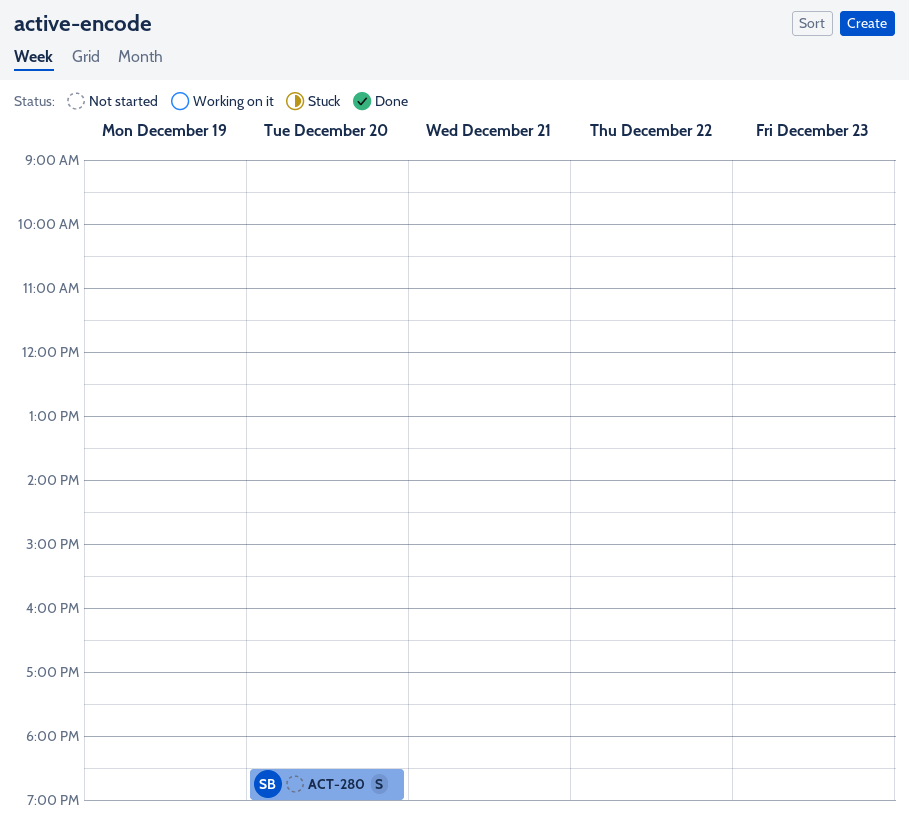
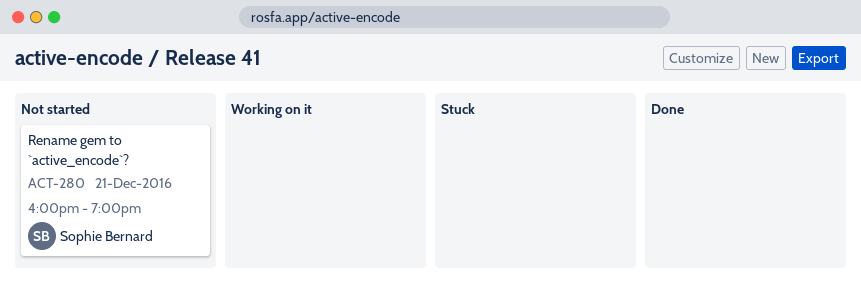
ACT-280, day: Dec 20 -> Dec 21
ACT-280, begins: 18:30 -> 16:00

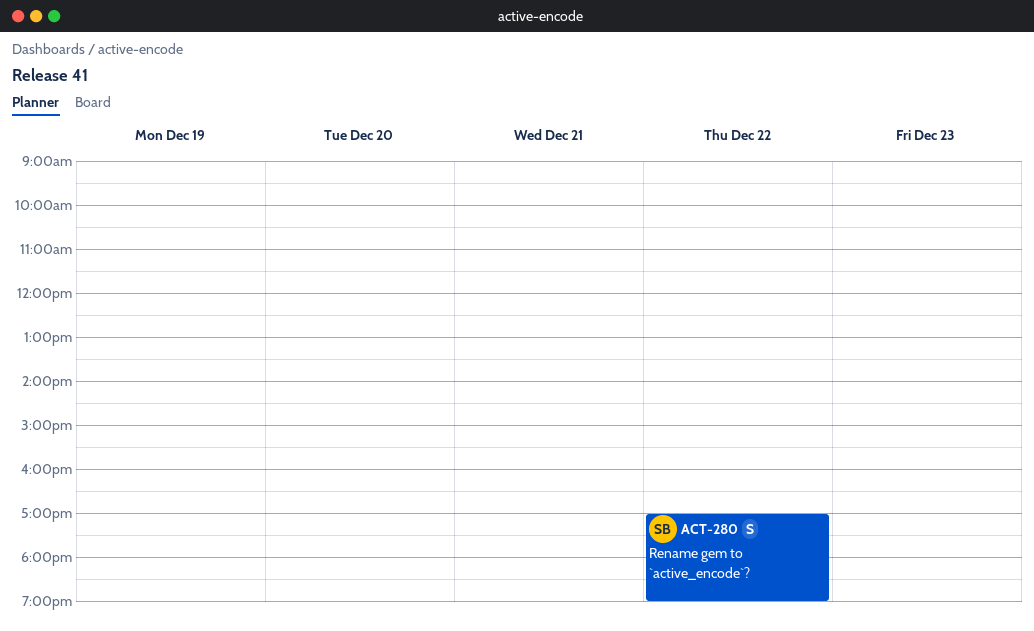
ACT-280, day: Dec 21 -> Dec 22
ACT-280, begins: 16:00 -> 17:00

